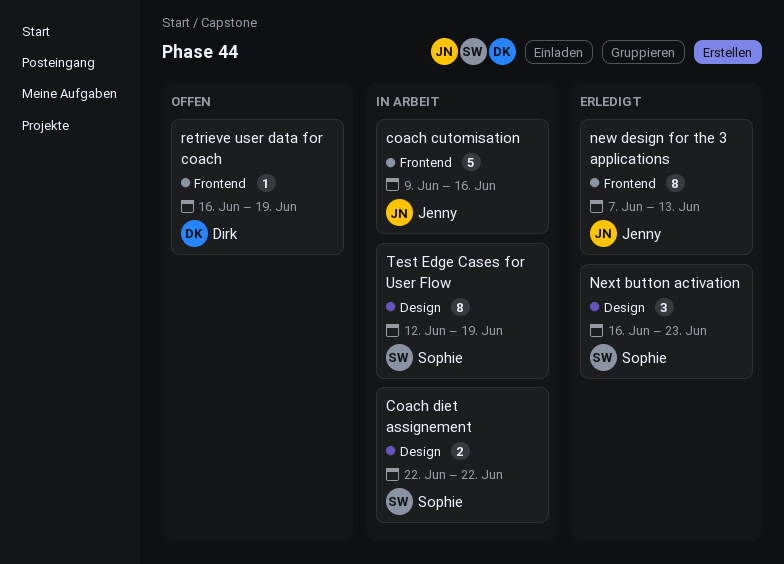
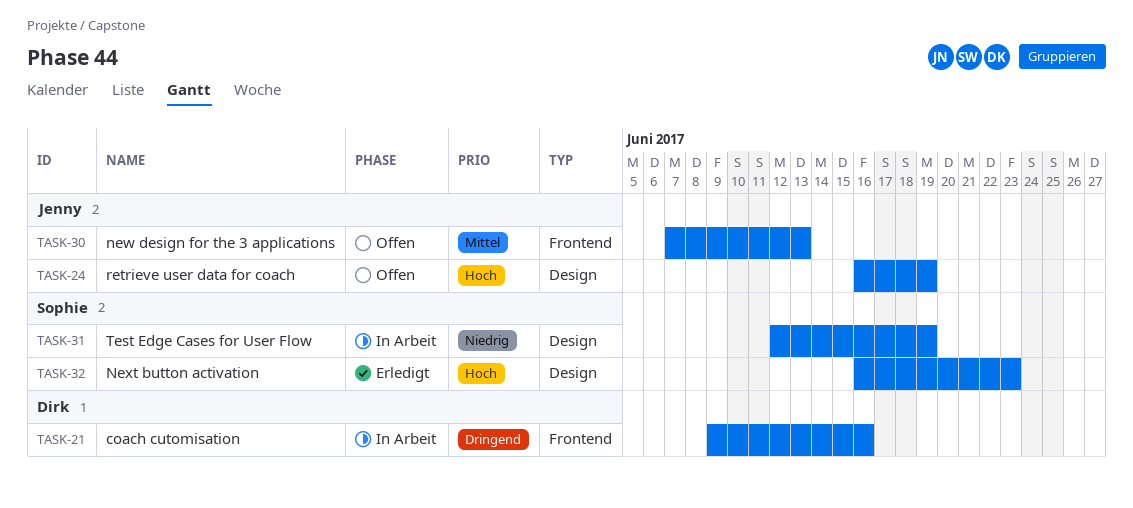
coach cutomisation, owner: Jenny -> Dirk
Coach diet assignement: present -> none
new design for the 3 applications, status: Erledigt -> Offen
retrieve user data for coach, owner: Dirk -> Jenny
retrieve user data for coach, label: Frontend -> Design

